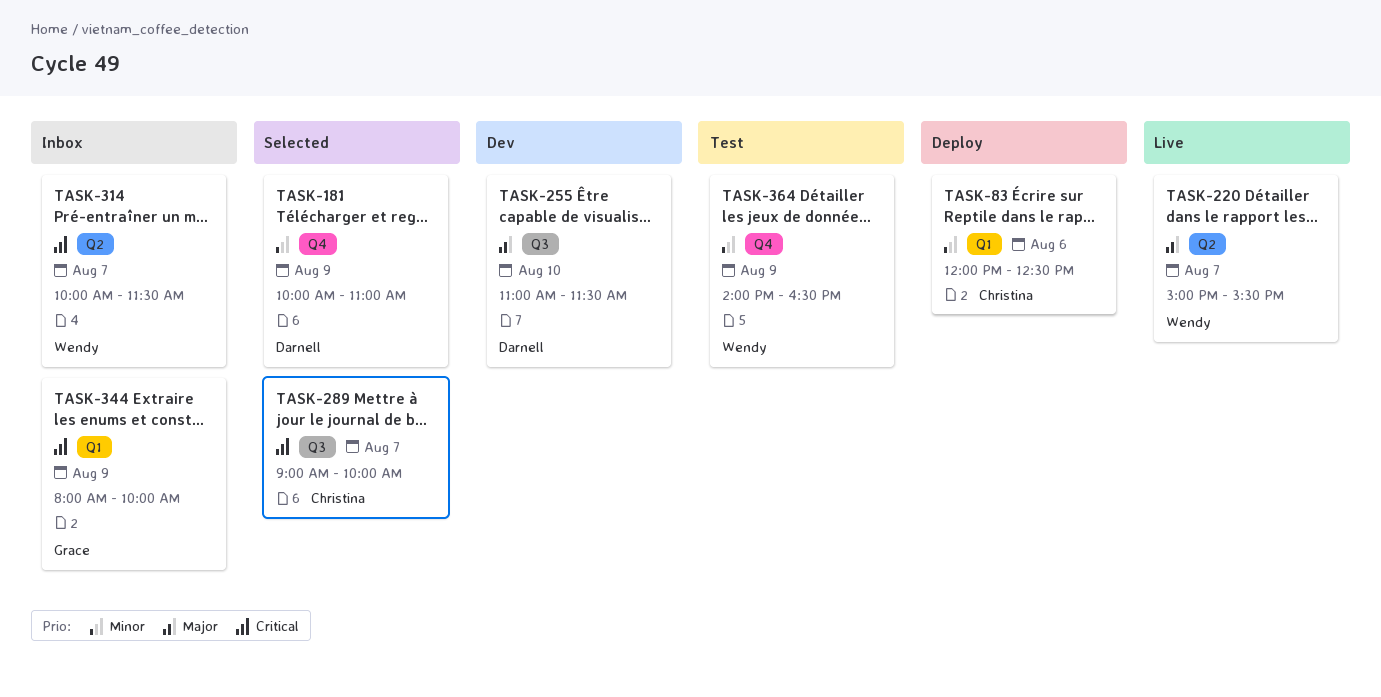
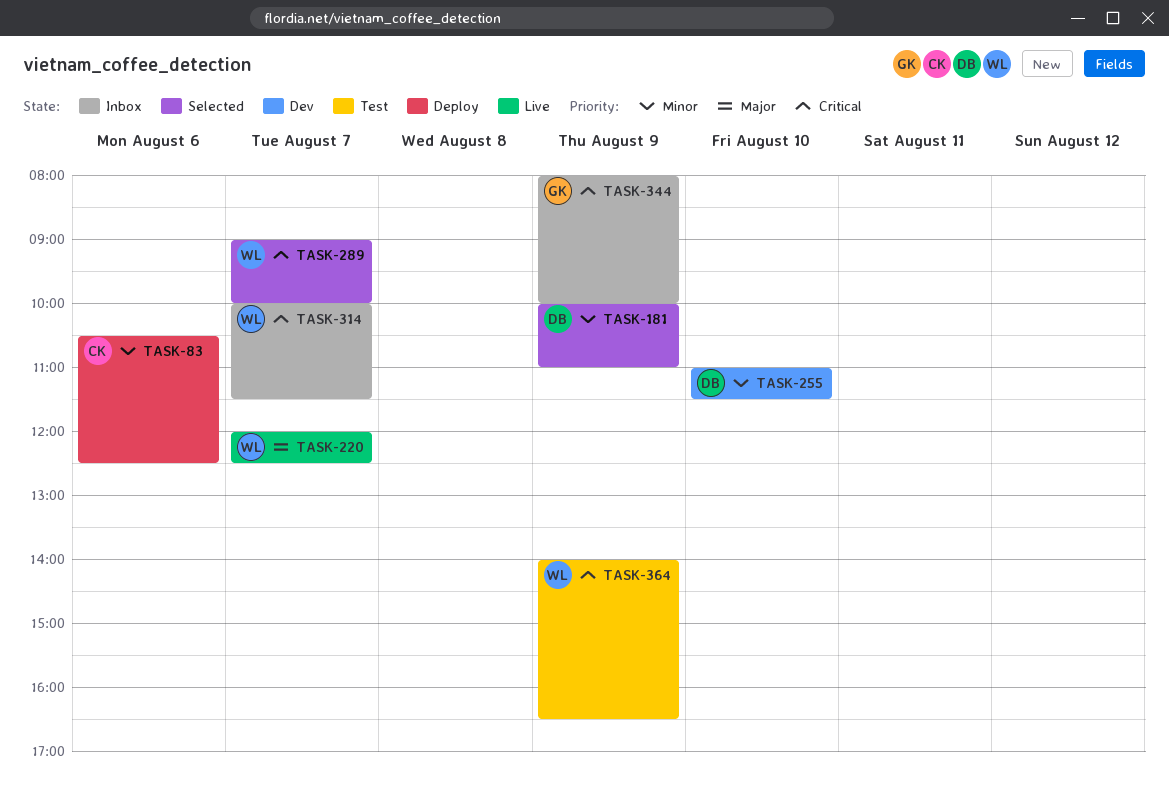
TASK-83, begins: 12:00 -> 10:30
TASK-220, begins: 15:00 -> 12:00
TASK-220, ends: 15:30 -> 12:30
TASK-255, priority: Major -> Minor
TASK-289, owner: Christina -> Wendy
TASK-364, priority: Minor -> Critical

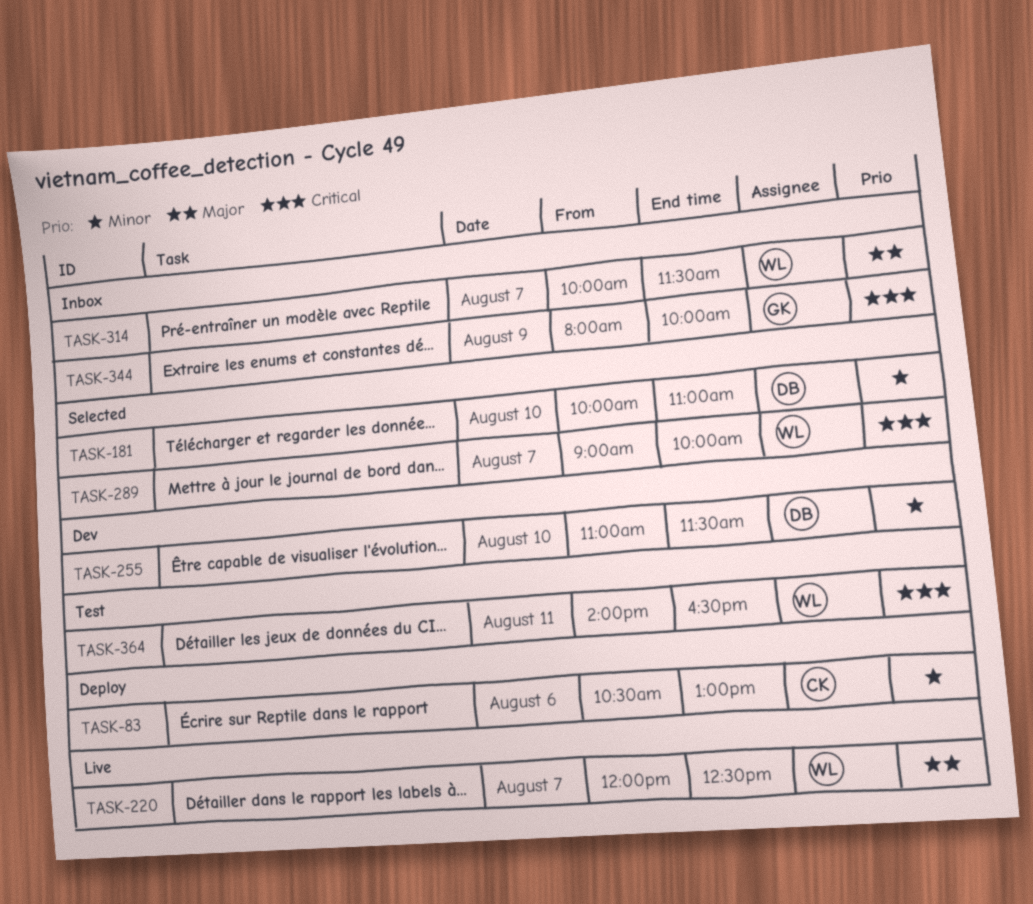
TASK-83, ends: 12:30 -> 13:00
TASK-181, day: Aug 9 -> Aug 10
TASK-314, priority: Critical -> Major
TASK-364, day: Aug 9 -> Aug 11

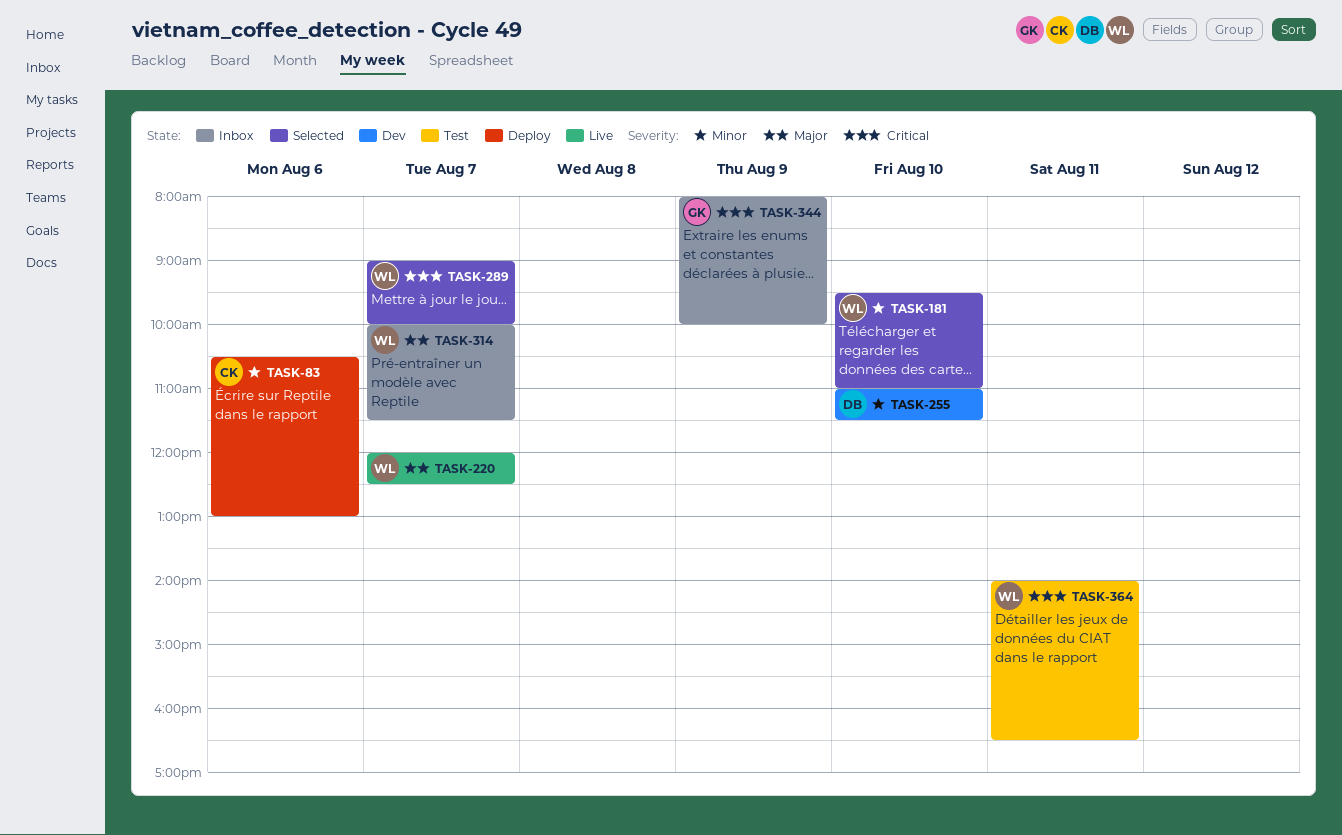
TASK-181, owner: DB -> WL
TASK-181, begins: 10:00 -> 09:30

